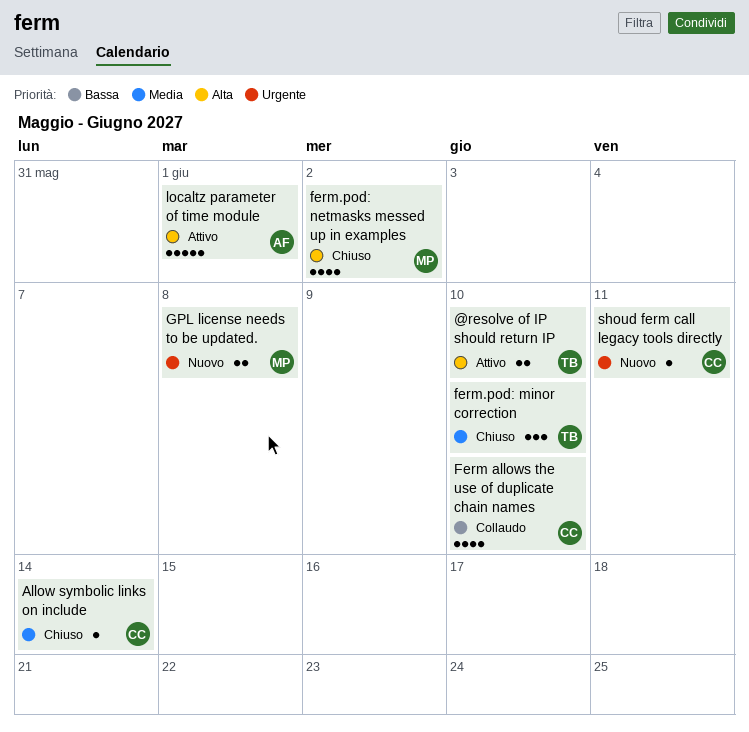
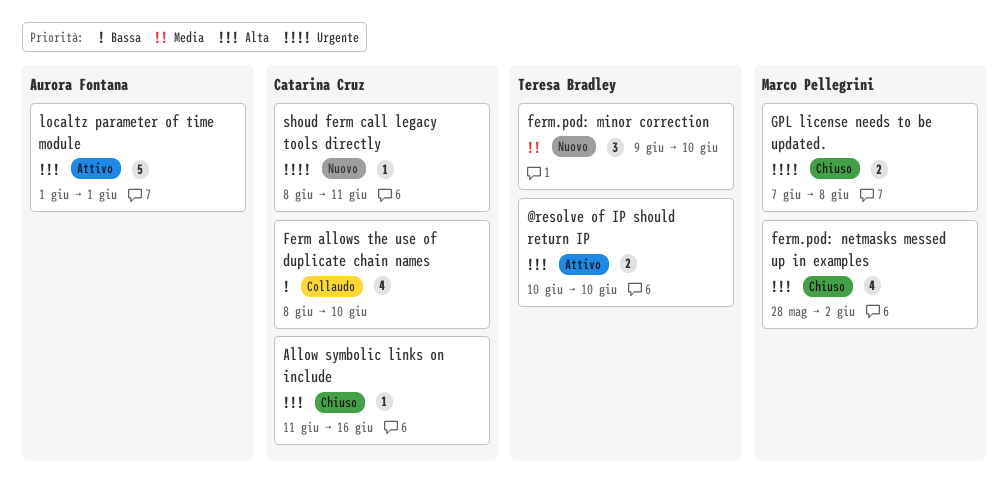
Allow symbolic links on include, priority: Media -> Alta
Allow symbolic links on include, due: Jun 14 -> Jun 16
ferm.pod: minor correction, status: Chiuso -> Nuovo
GPL license needs to be updated., status: Nuovo -> Chiuso

